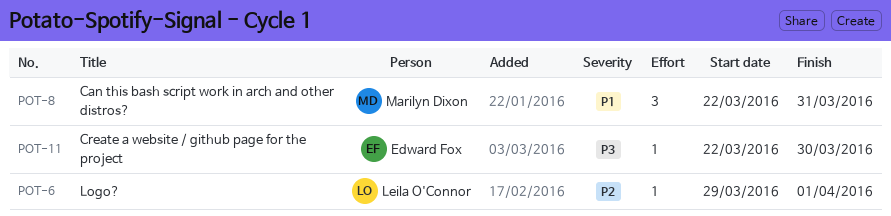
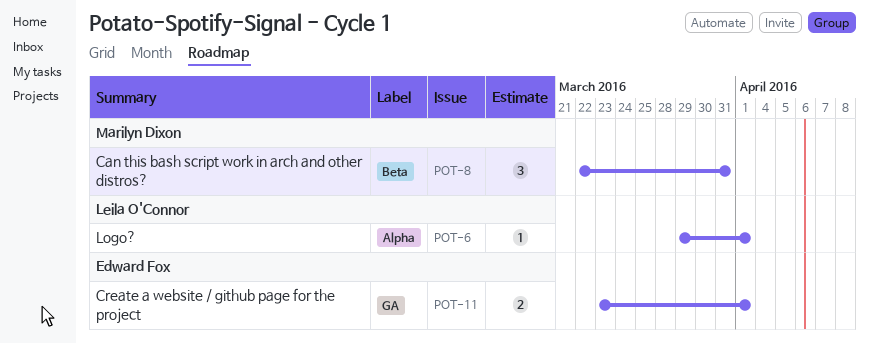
POT-11, estimate: 1 -> 2
POT-11, start: Mar 22 -> Mar 23
POT-11, due: Mar 30 -> Apr 1

